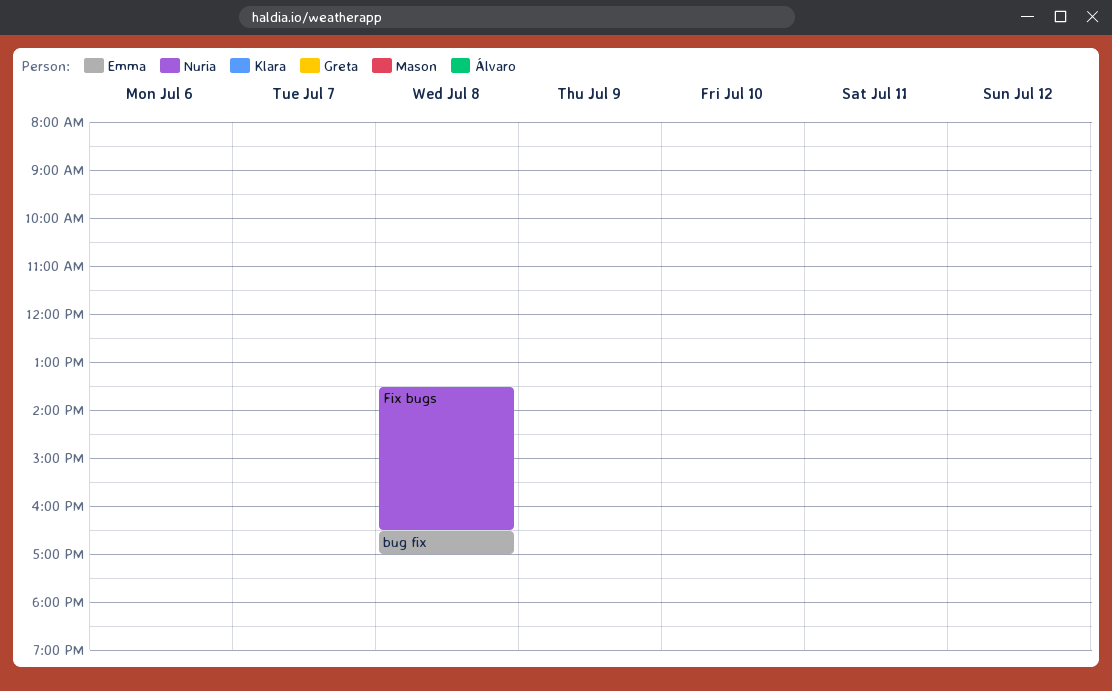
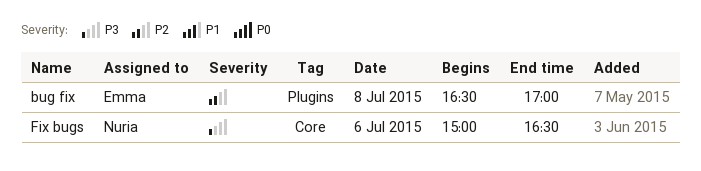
Fix bugs, day: Jul 8 -> Jul 6
Fix bugs, begins: 13:30 -> 15:00

